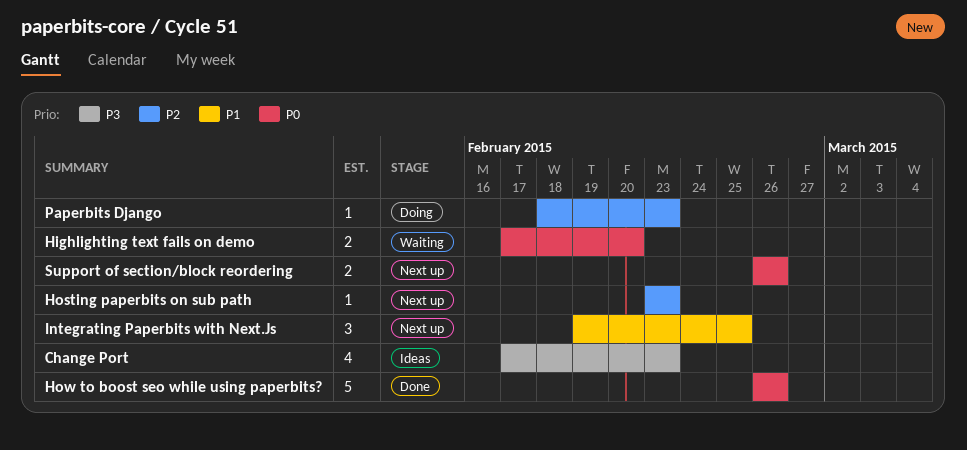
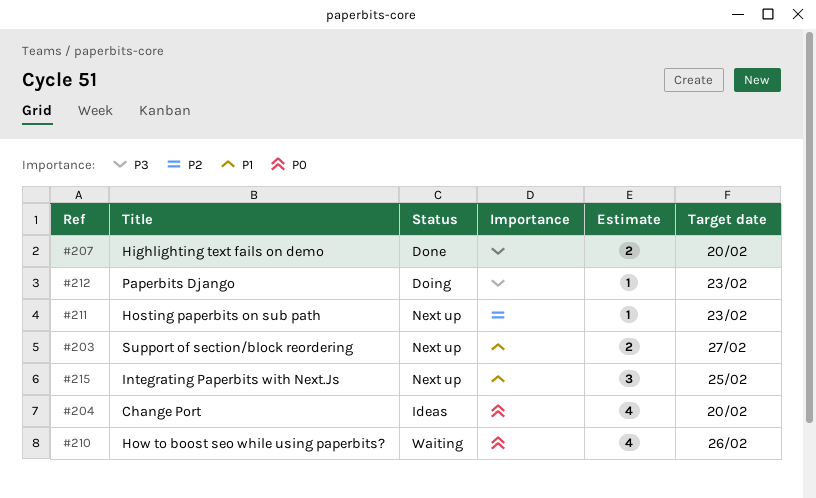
Change Port, priority: P3 -> P0
Change Port, due: Feb 23 -> Feb 20
Highlighting text fails on demo, status: Waiting -> Done
Highlighting text fails on demo, priority: P0 -> P3
How to boost seo while using paperbits?, status: Done -> Waiting
How to boost seo while using paperbits?, estimate: 5 -> 4
Paperbits Django, priority: P2 -> P3
Support of section/block reordering, priority: P0 -> P1
Support of section/block reordering, due: Feb 26 -> Feb 27

